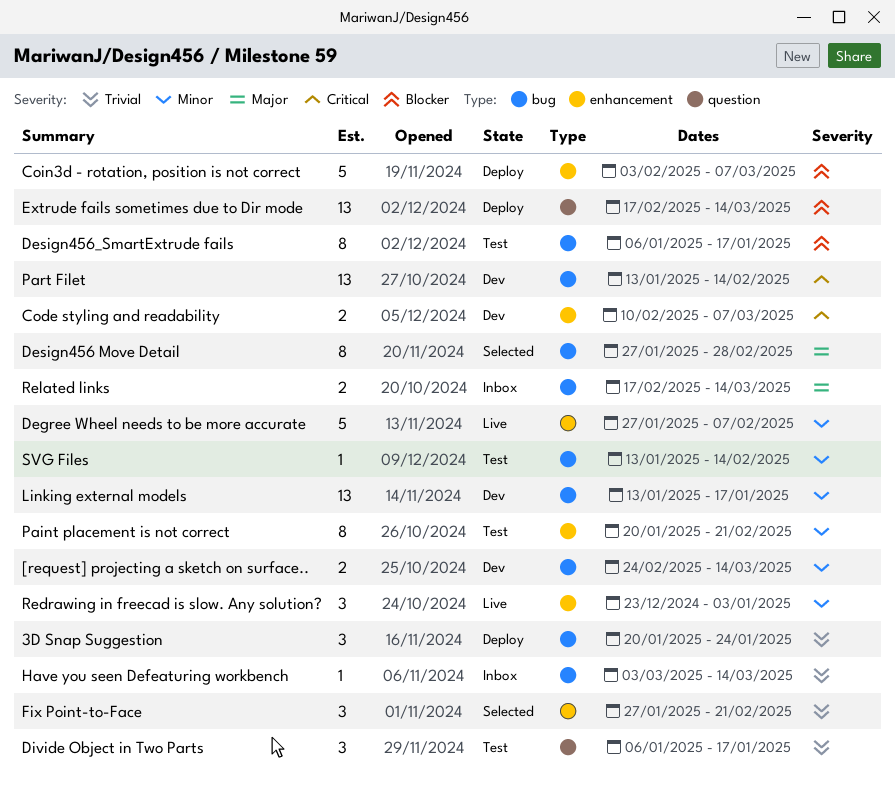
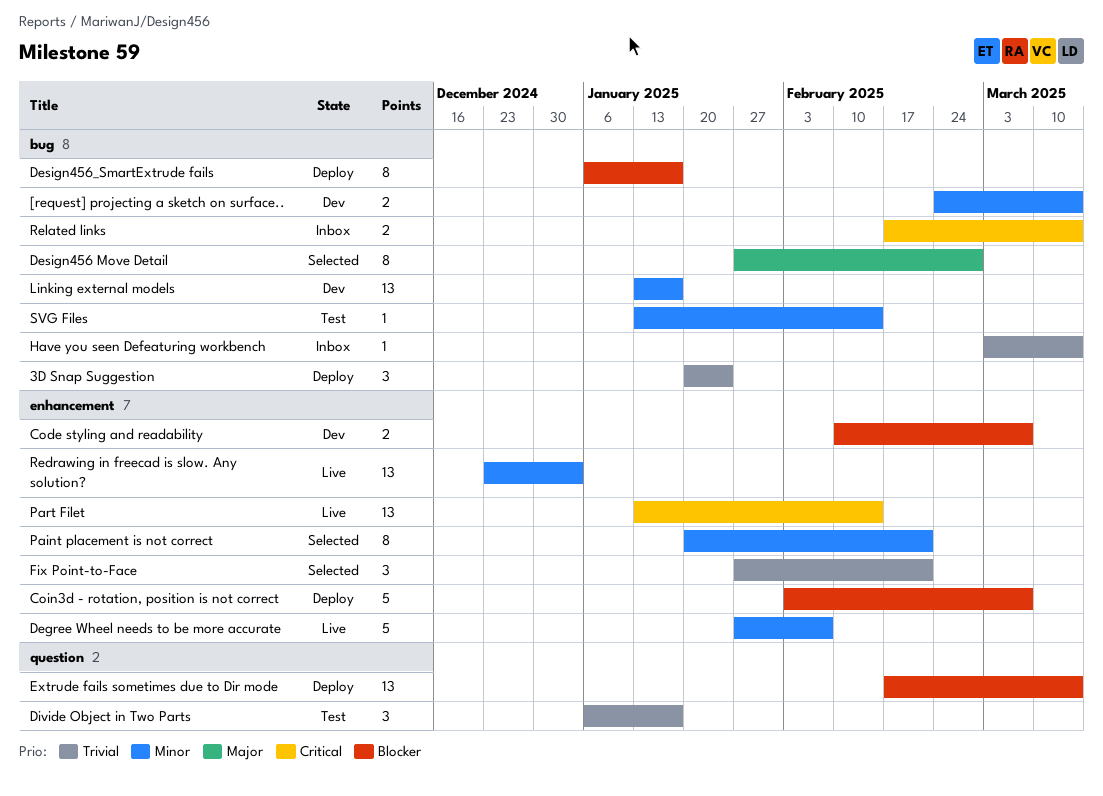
Code styling and readability, priority: Critical -> Blocker
Design456_SmartExtrude fails, status: Test -> Deploy
Paint placement is not correct, status: Test -> Selected
Part Filet, status: Dev -> Live
Part Filet, label: bug -> enhancement
Redrawing in freecad is slow. Any solution?, estimate: 3 -> 13
Related links, priority: Major -> Critical

